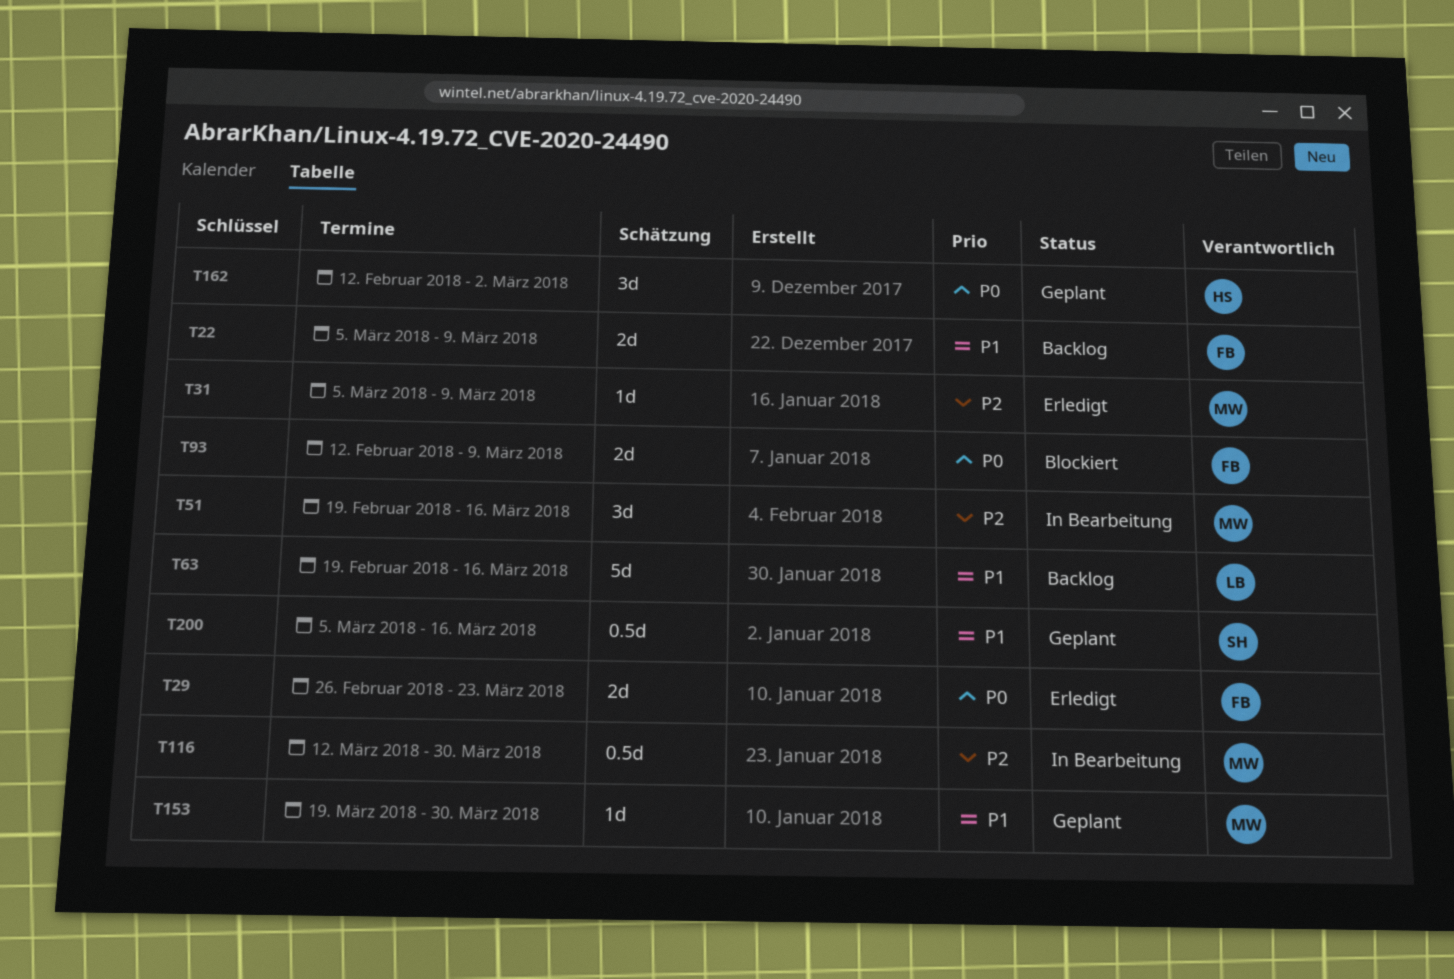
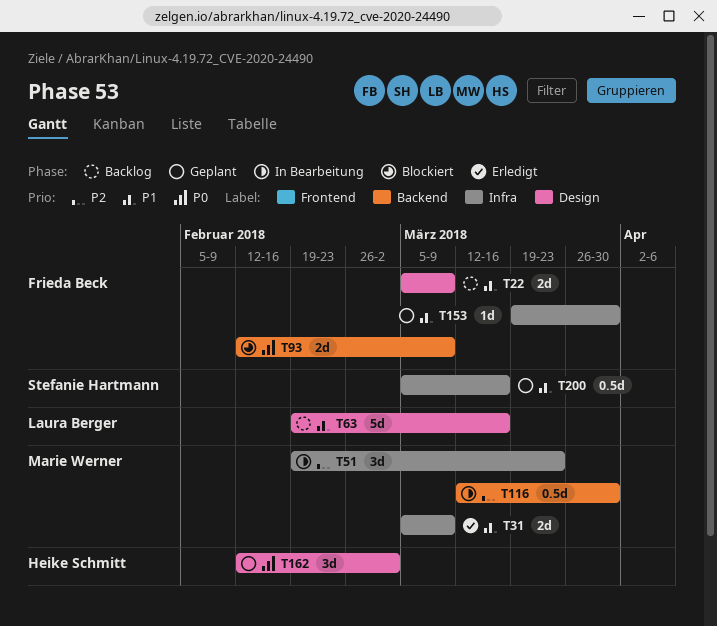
T29: present -> none
T31, priority: P2 -> P1
T31, estimate: 1d -> 2d
T51, due: Mar 16 -> Mar 23
T153, owner: Marie Werner -> Frieda Beck

